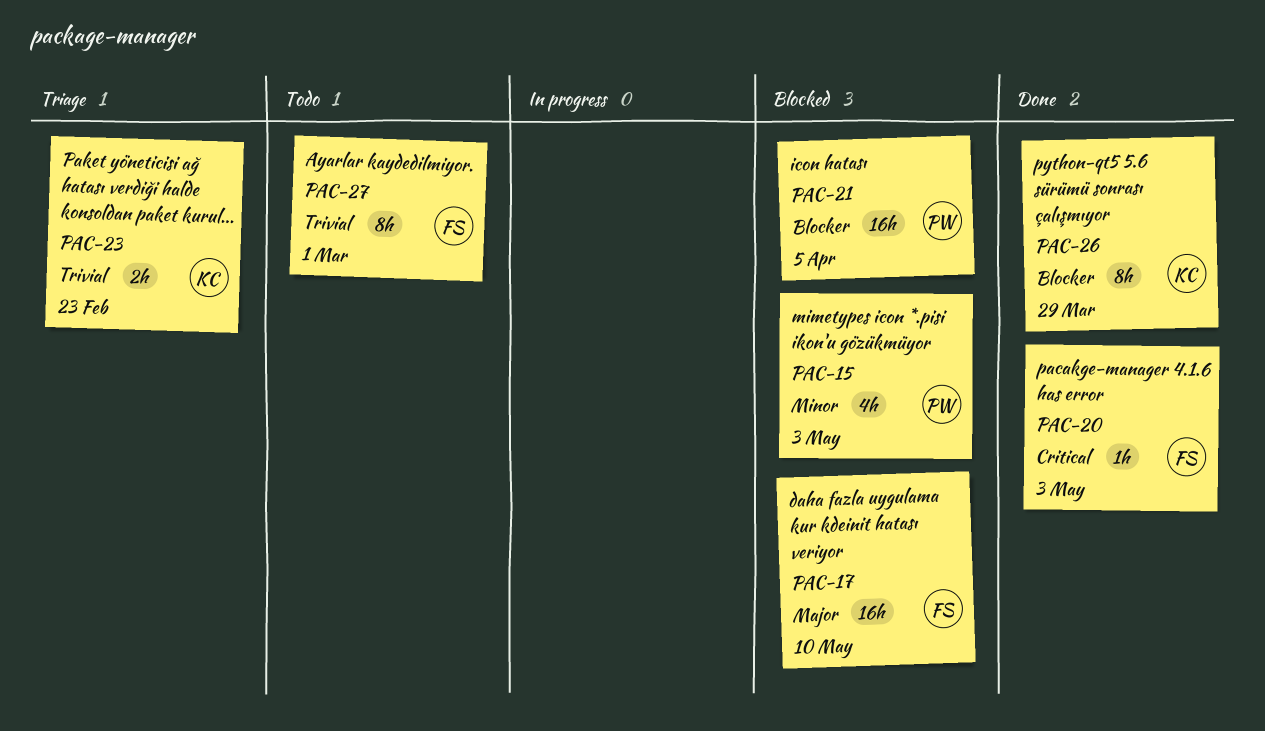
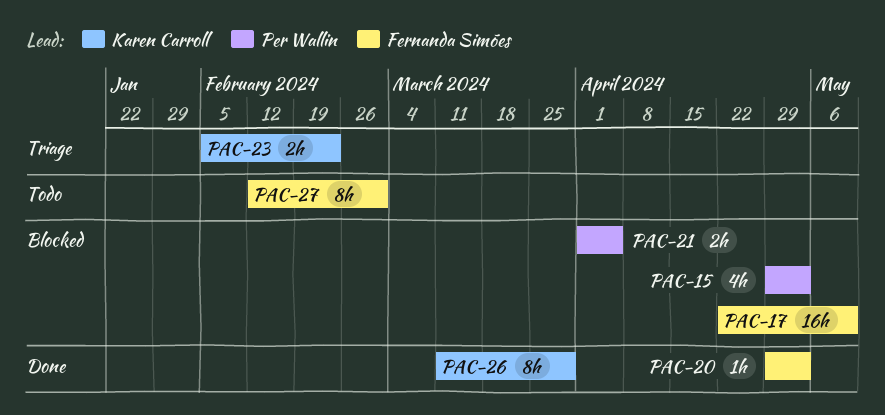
PAC-21, estimate: 16h -> 2h

